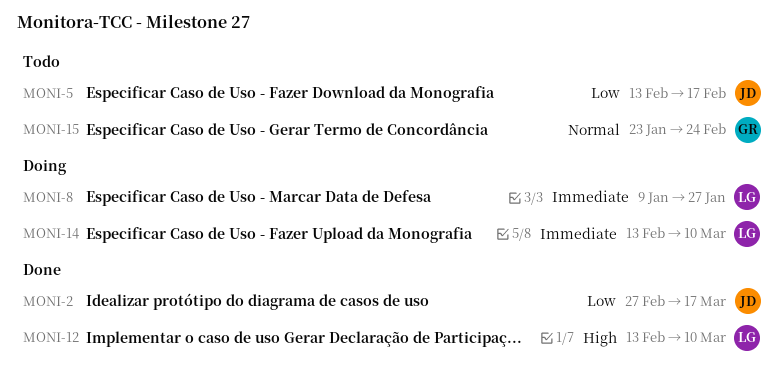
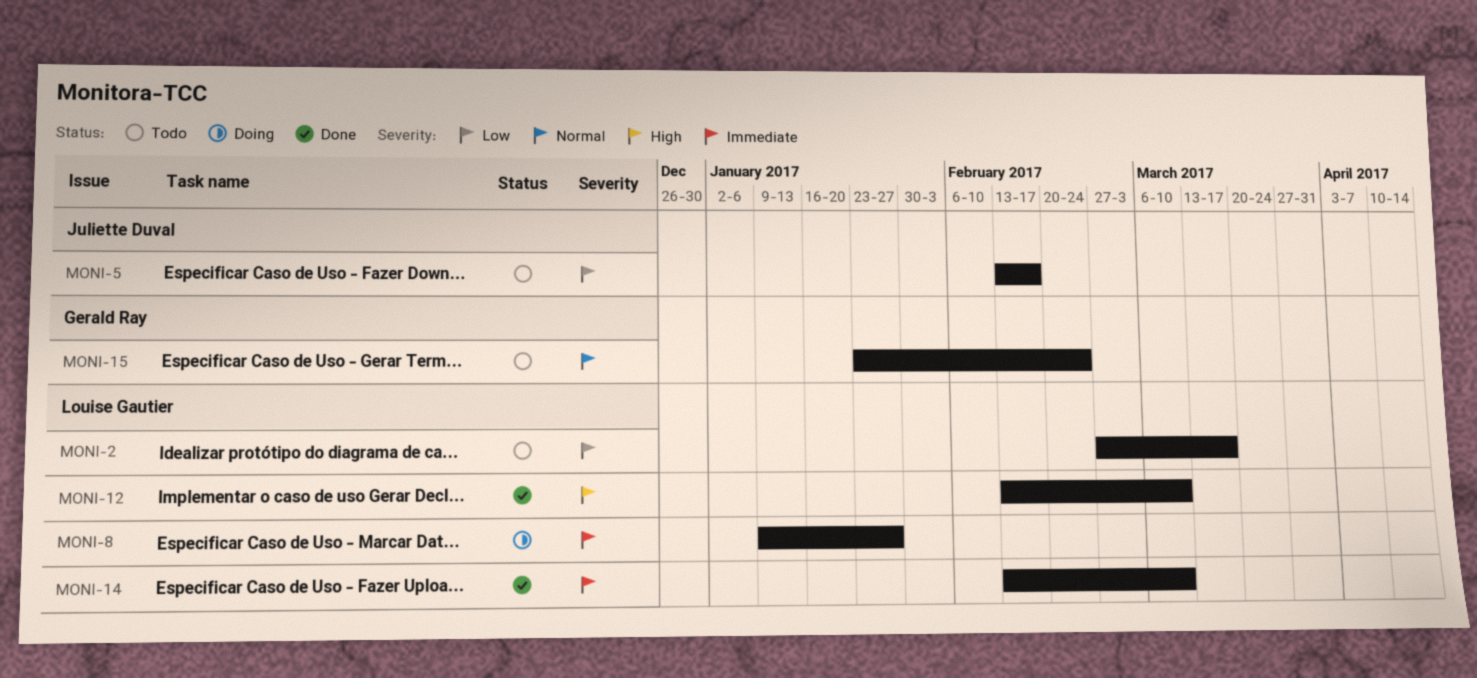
MONI-2, status: Done -> Todo
MONI-2, owner: Juliette Duval -> Louise Gautier
MONI-14, status: Doing -> Done

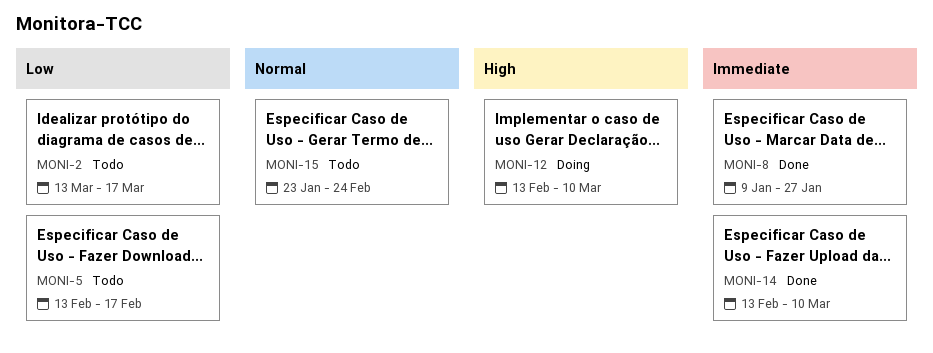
MONI-2, start: Feb 27 -> Mar 13
MONI-8, status: Doing -> Done
MONI-12, status: Done -> Doing

